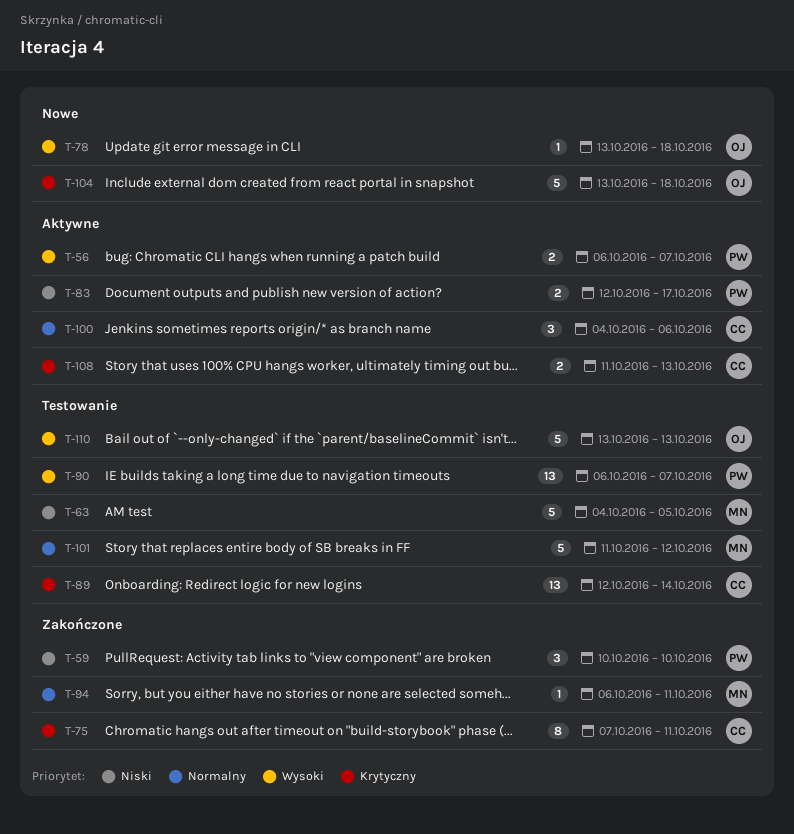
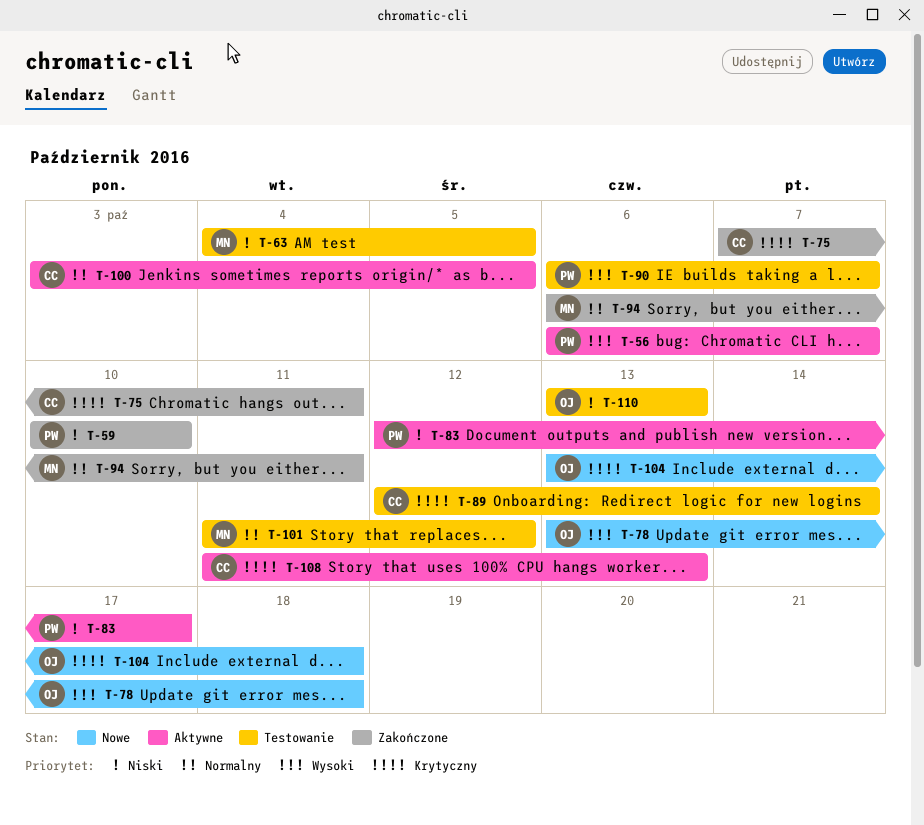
T-100, start: Oct 4 -> Oct 3
T-100, due: Oct 6 -> Oct 5
T-110, priority: Wysoki -> Niski

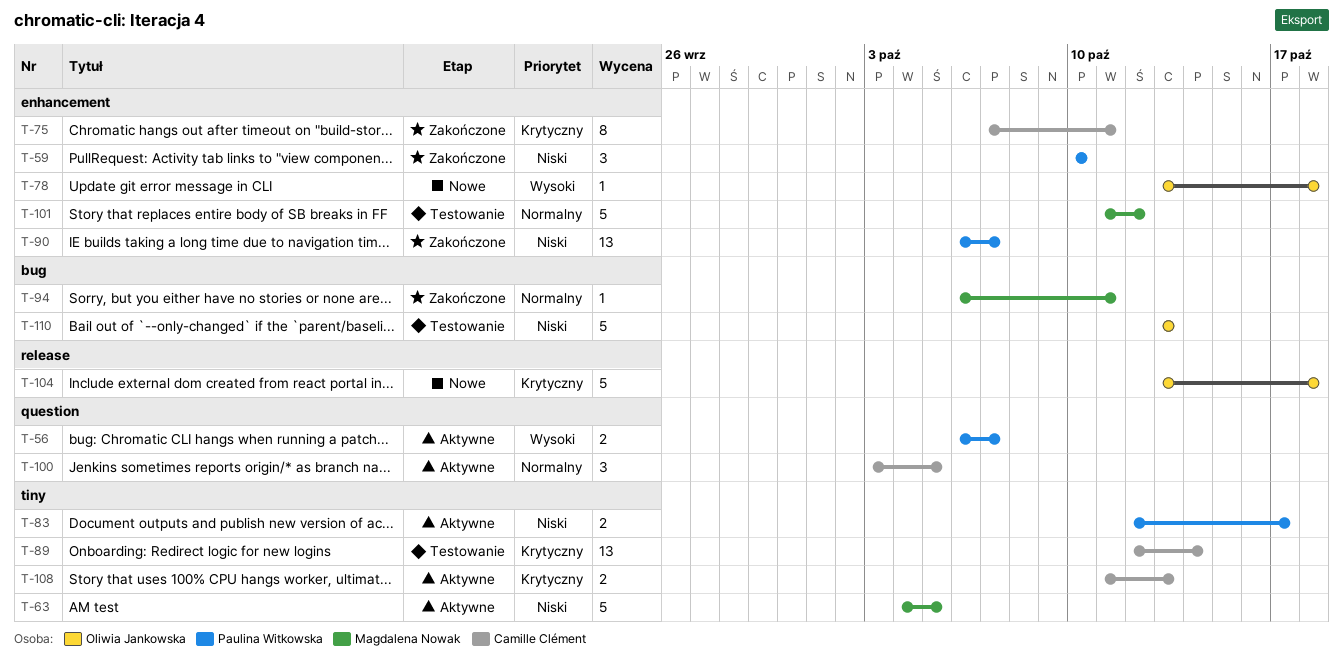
T-63, status: Testowanie -> Aktywne
T-90, status: Testowanie -> Zakończone
T-90, priority: Wysoki -> Niski

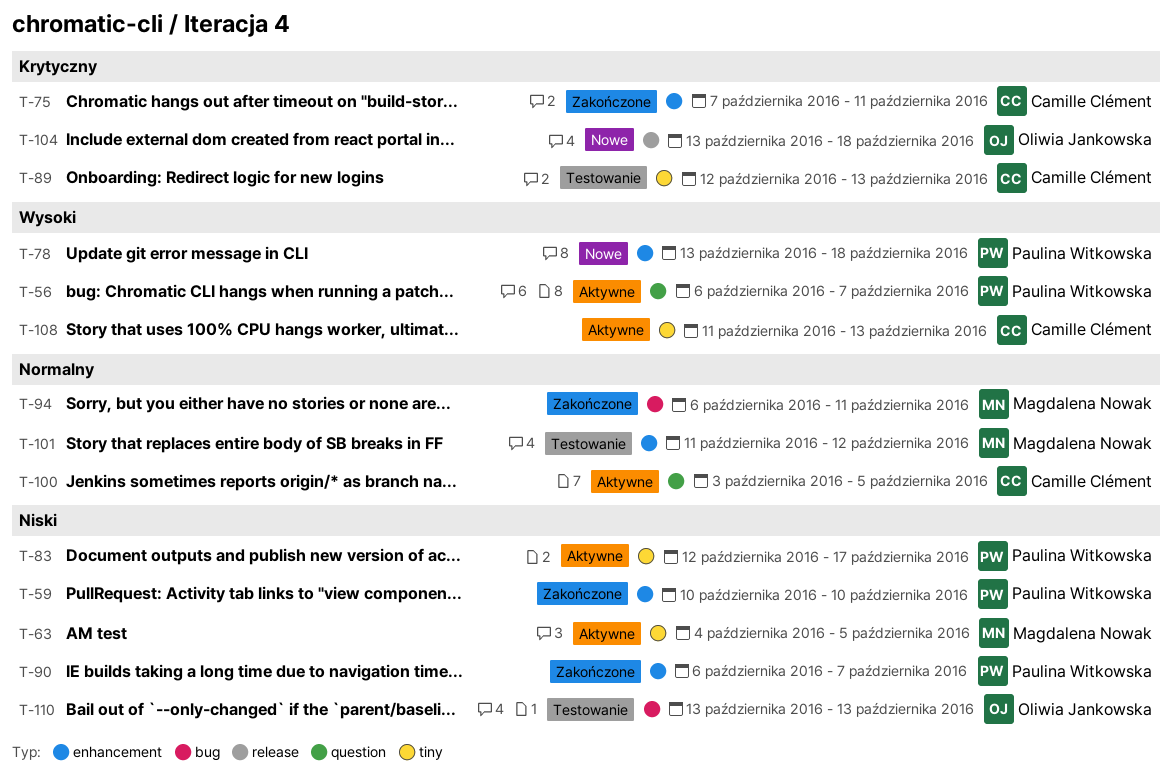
T-78, owner: Oliwia Jankowska -> Paulina Witkowska
T-89, due: Oct 14 -> Oct 13
T-108, priority: Krytyczny -> Wysoki

